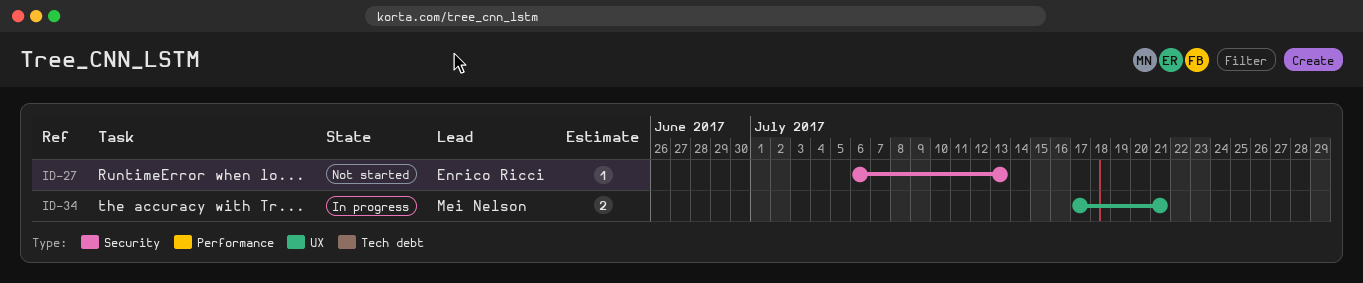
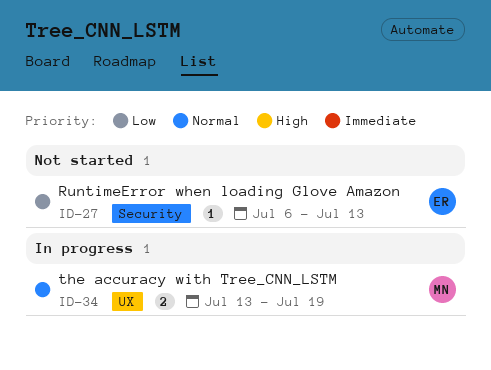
ID-34, start: Jul 17 -> Jul 13
ID-34, due: Jul 21 -> Jul 19

